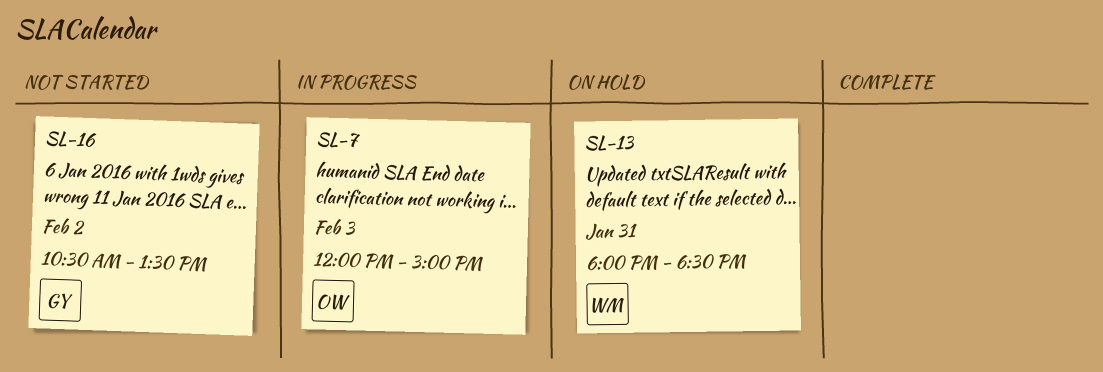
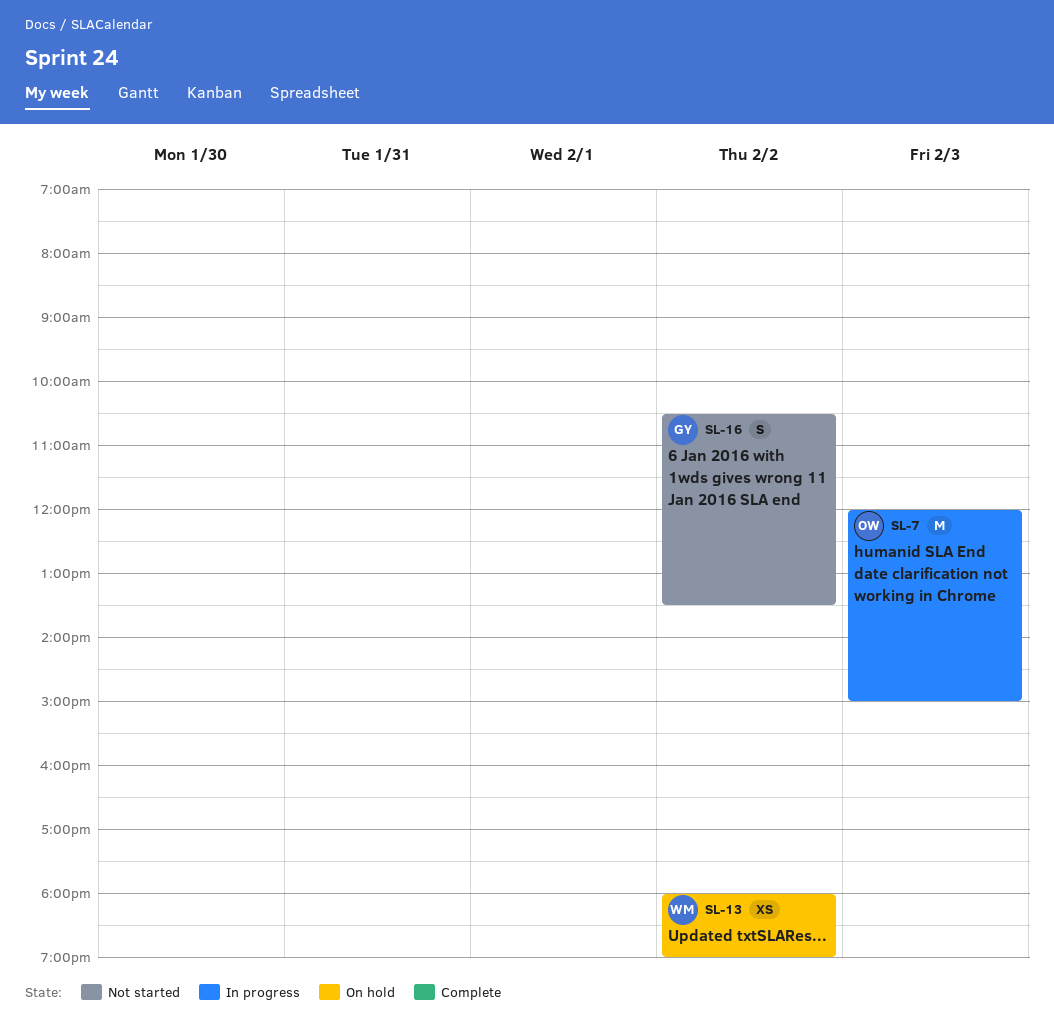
SL-13, day: Jan 31 -> Feb 2
SL-13, ends: 18:30 -> 19:00

